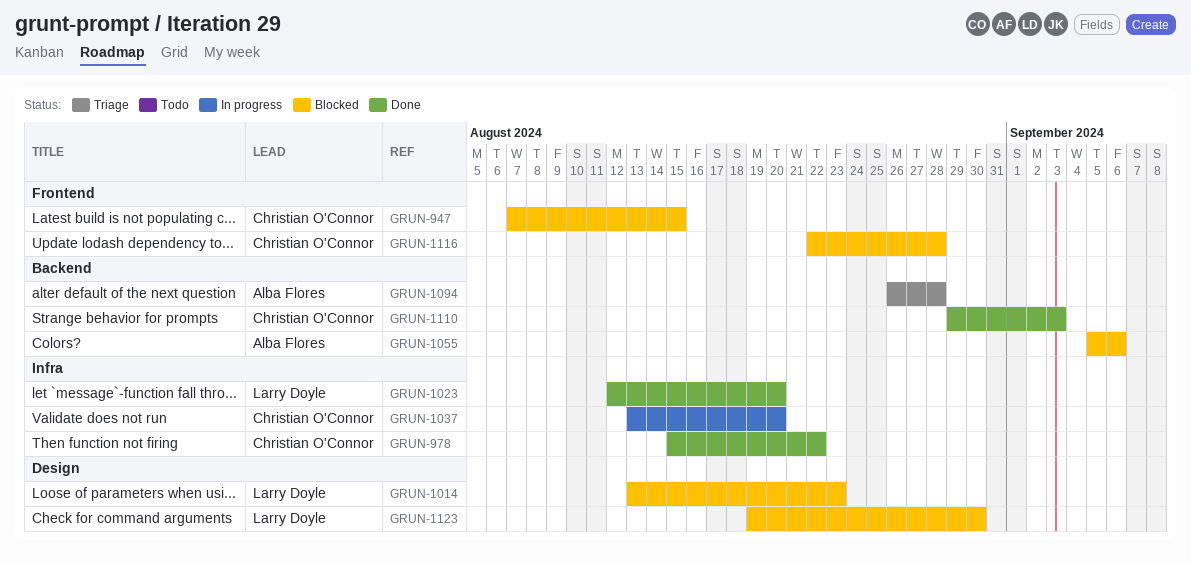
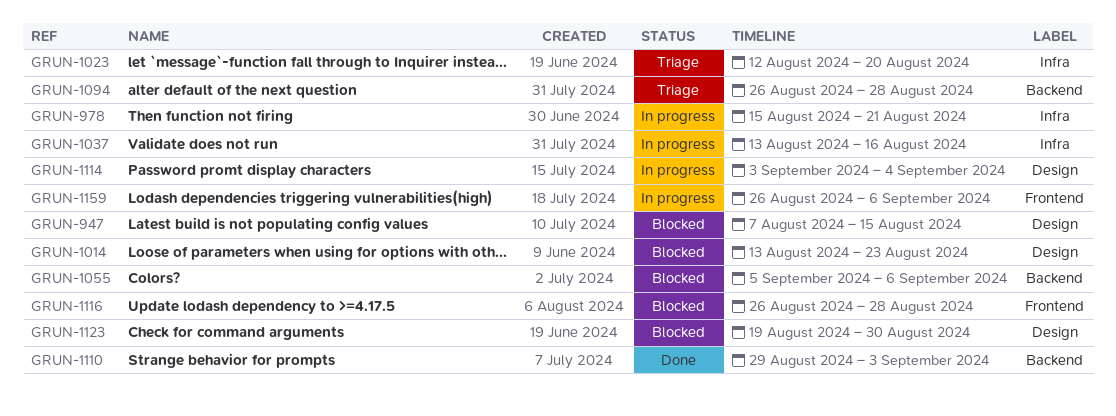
GRUN-947, label: Frontend -> Design
GRUN-978, status: Done -> In progress
GRUN-978, due: Aug 22 -> Aug 21
GRUN-1023, status: Done -> Triage
GRUN-1037, due: Aug 20 -> Aug 16
GRUN-1114: none -> present
GRUN-1116, start: Aug 22 -> Aug 26
GRUN-1159: none -> present

